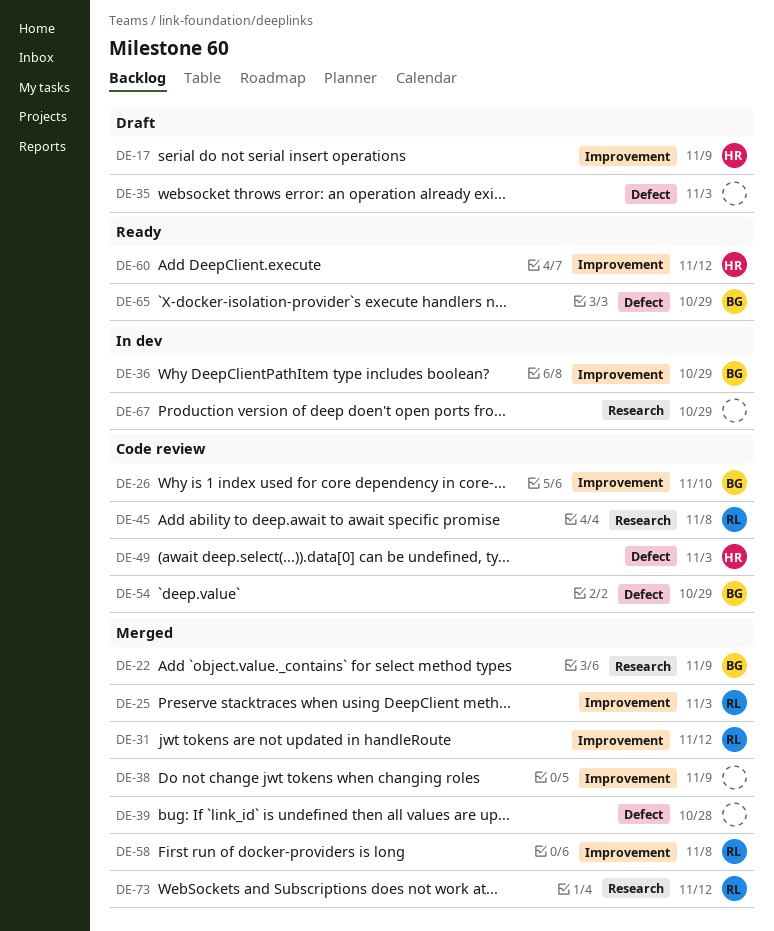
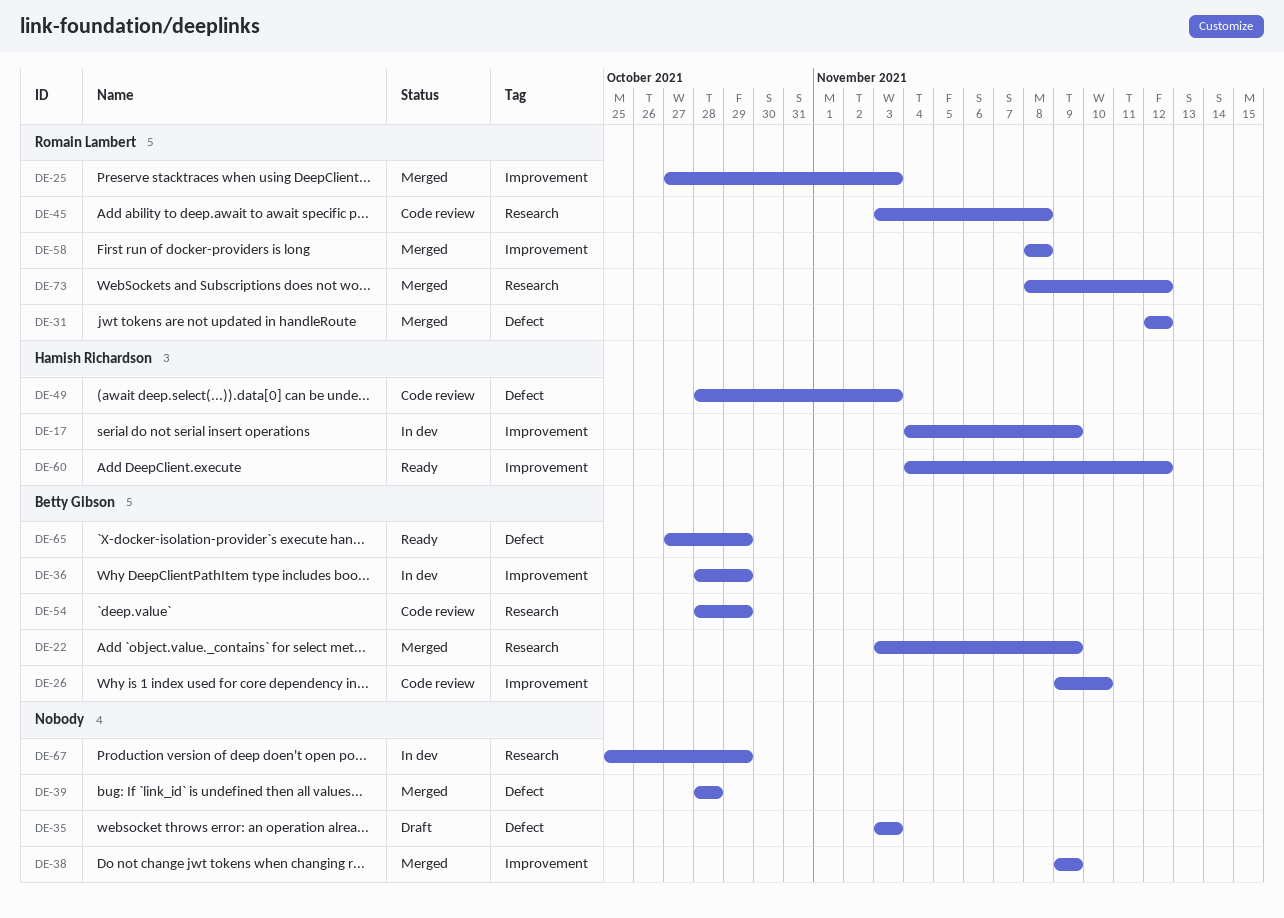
DE-17, status: Draft -> In dev
DE-31, label: Improvement -> Defect
DE-54, label: Defect -> Research

